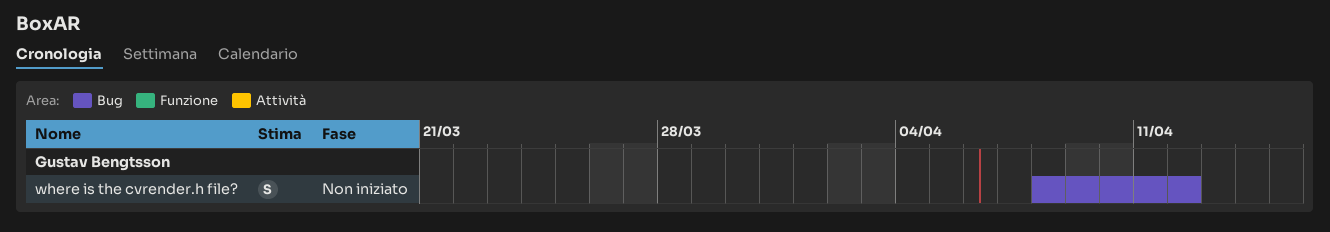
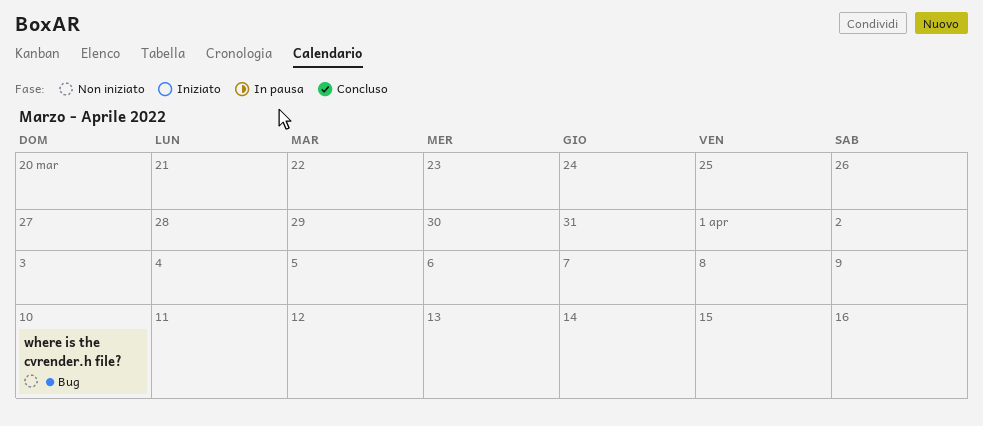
where is the cvrender.h file?, due: Apr 12 -> Apr 10

